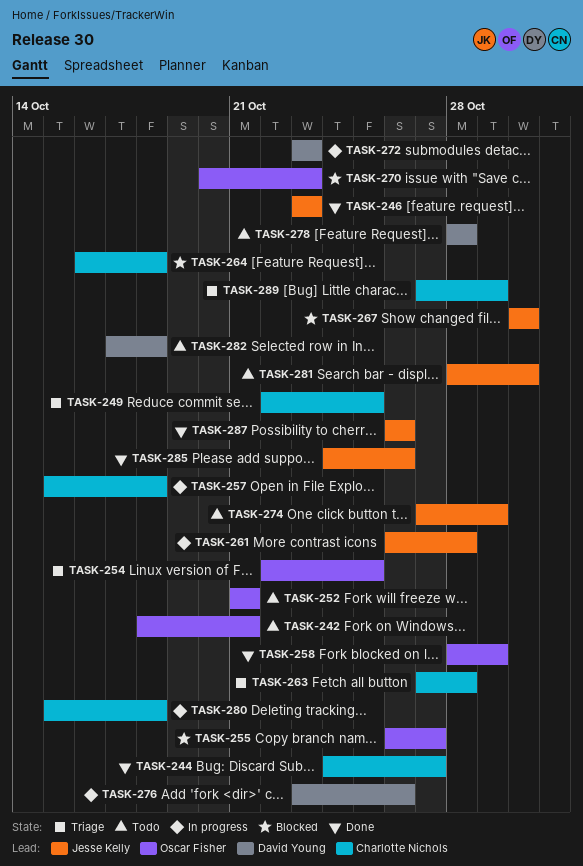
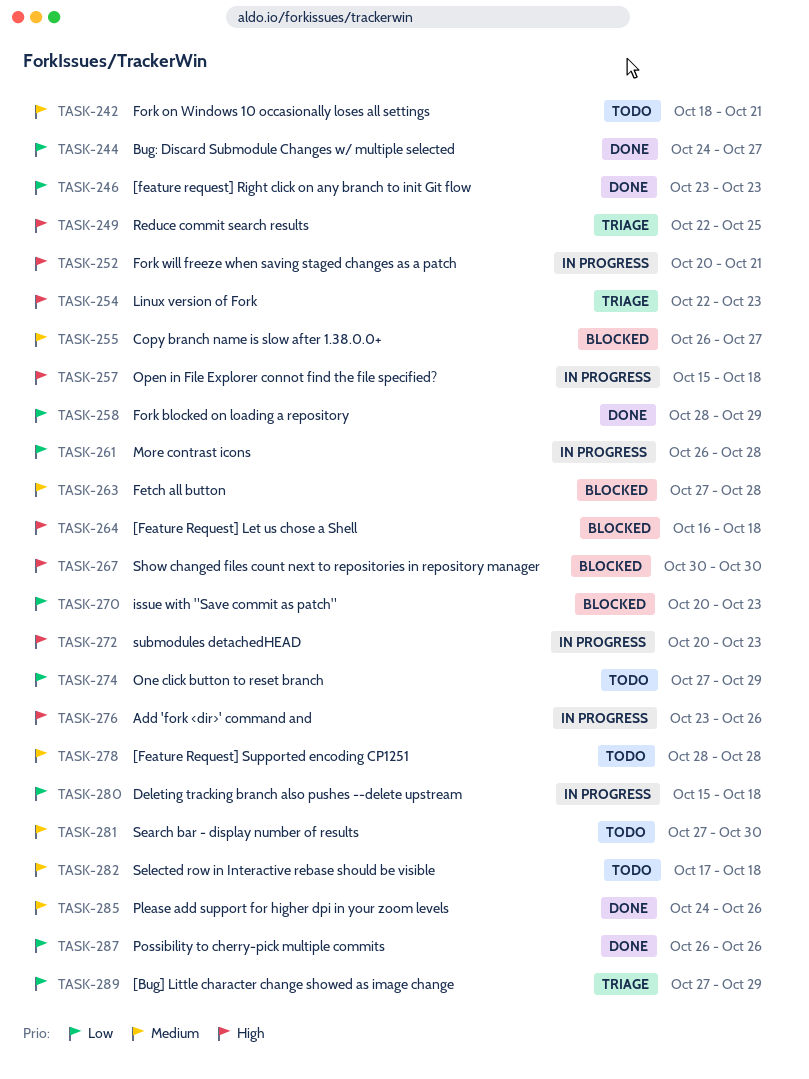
TASK-252, status: Todo -> In progress
TASK-252, start: Oct 21 -> Oct 20
TASK-254, due: Oct 25 -> Oct 23
TASK-263, status: Triage -> Blocked
TASK-272, start: Oct 23 -> Oct 20
TASK-281, start: Oct 28 -> Oct 27

